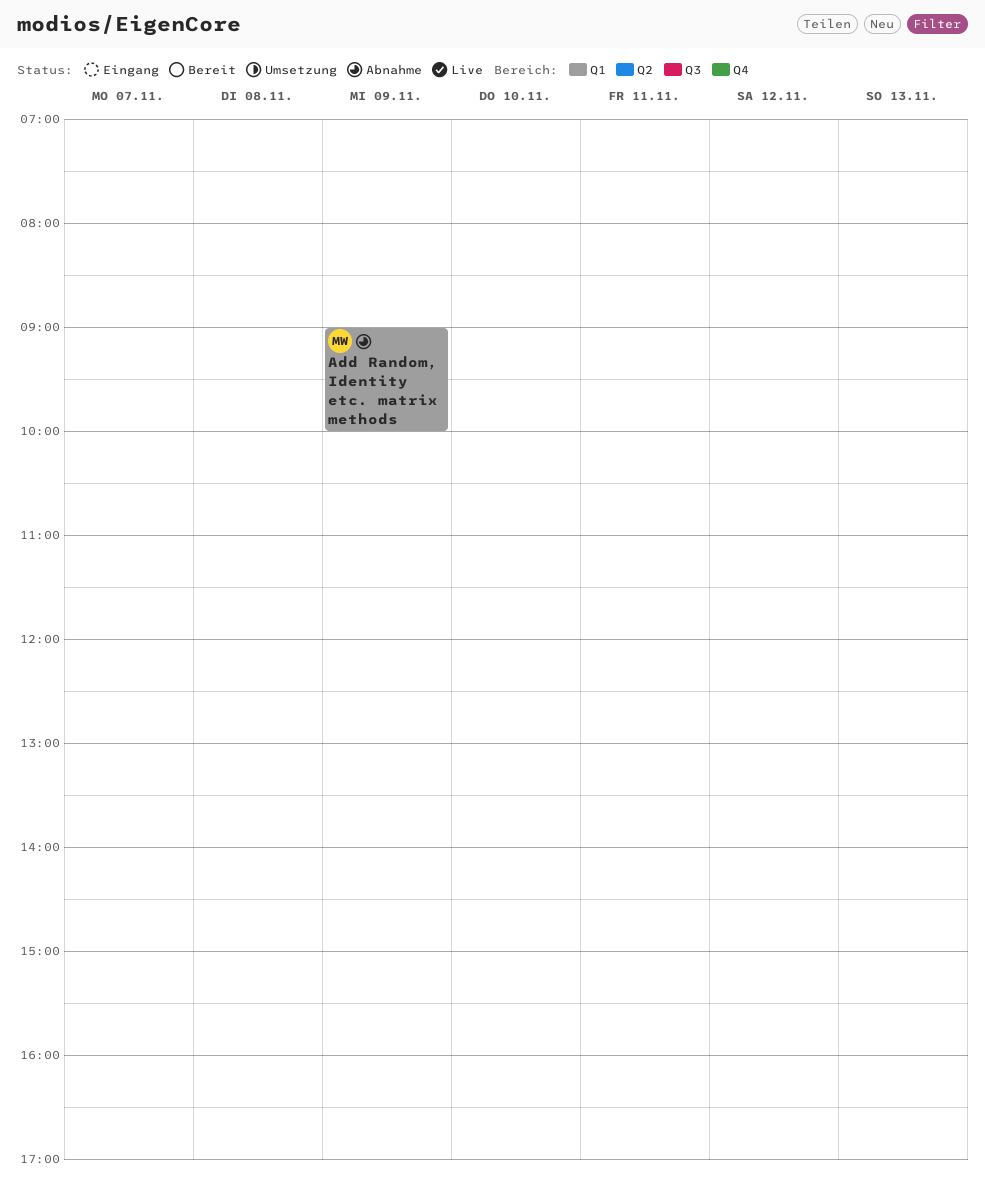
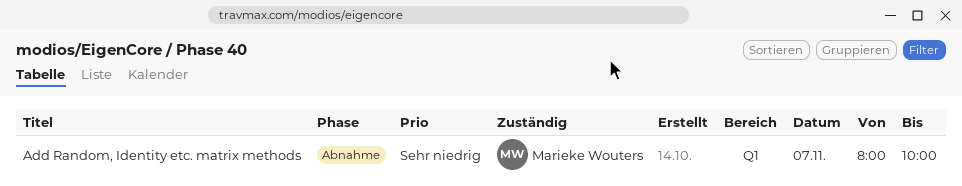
Add Random, Identity etc. matrix methods, day: Nov 9 -> Nov 7
Add Random, Identity etc. matrix methods, begins: 09:00 -> 08:00

